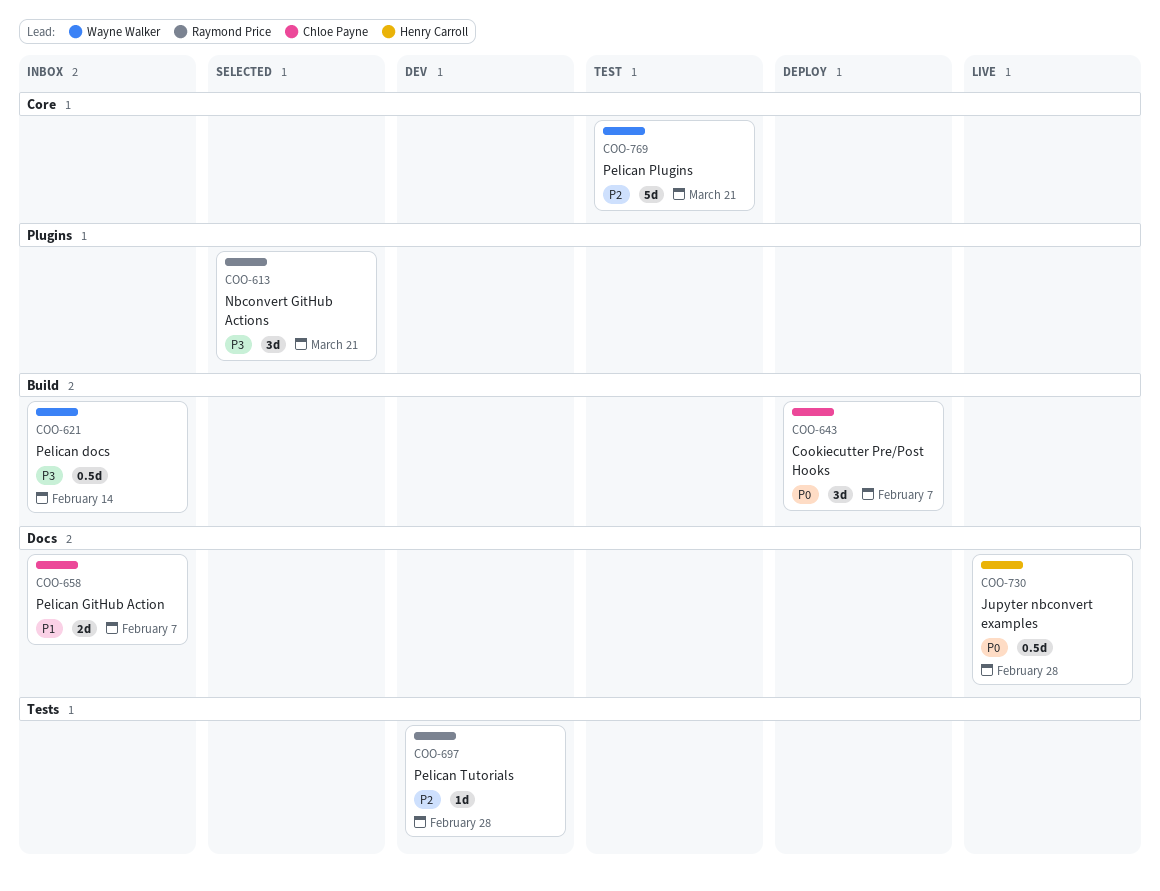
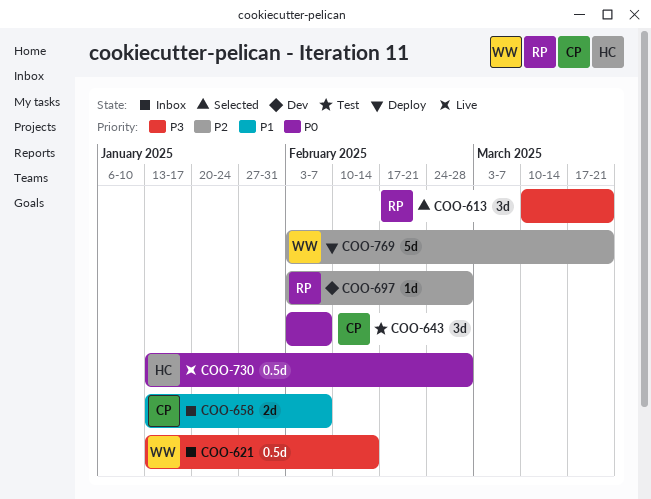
COO-643, status: Deploy -> Test
COO-769, status: Test -> Deploy

